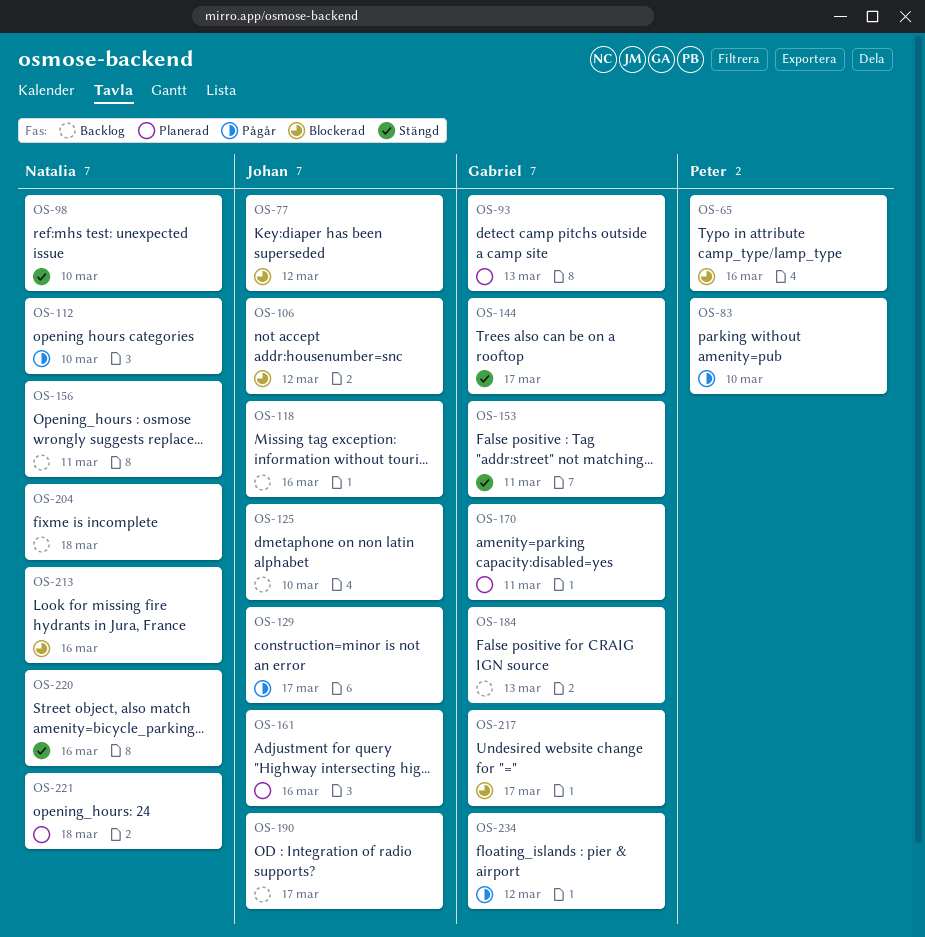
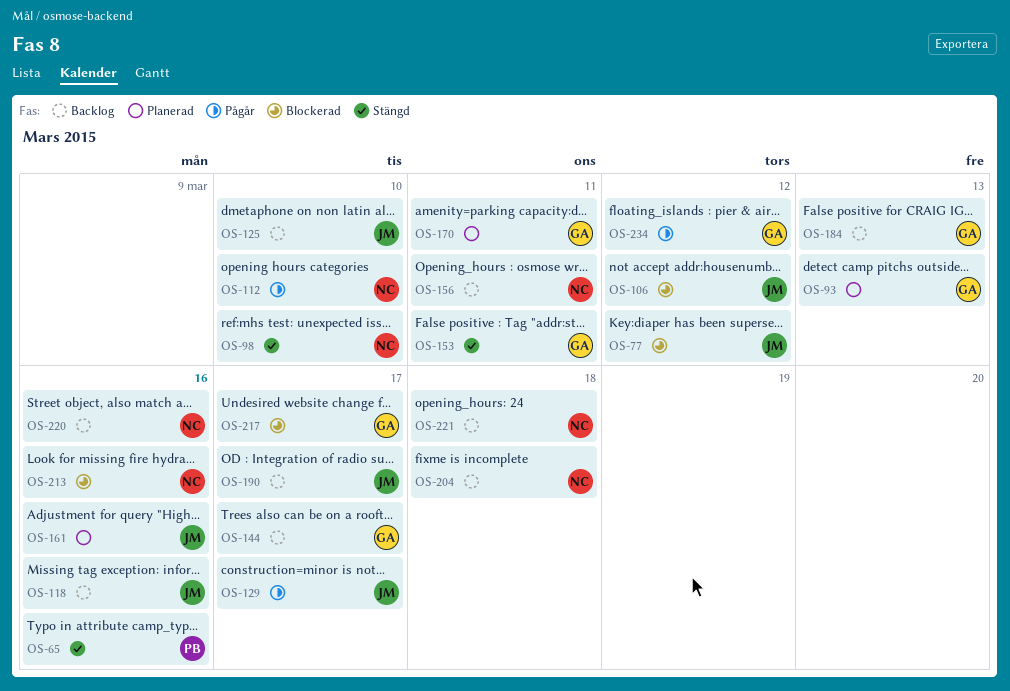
OS-65, status: Blockerad -> Stängd
OS-83: present -> none
OS-144, status: Stängd -> Backlog
OS-220, status: Stängd -> Backlog
OS-221, status: Planerad -> Backlog

